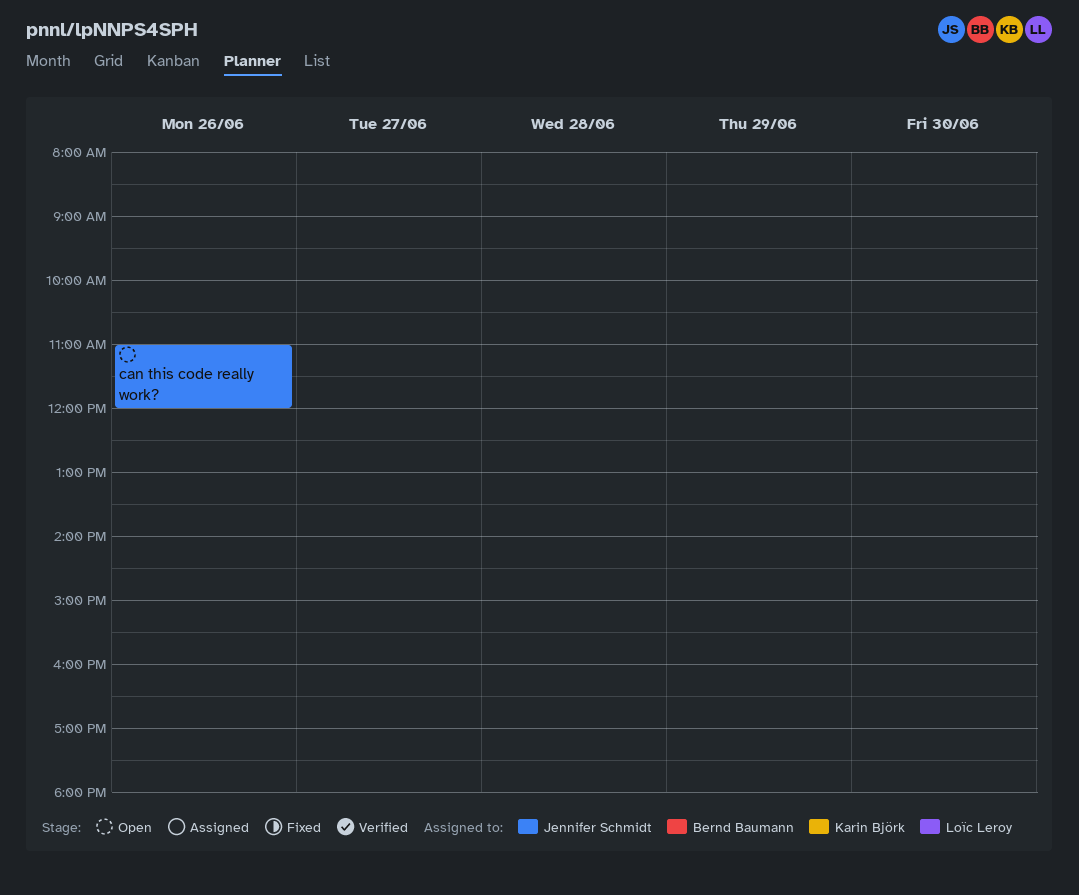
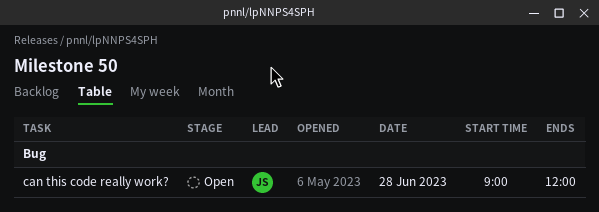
can this code really work?, day: Jun 26 -> Jun 28
can this code really work?, begins: 11:00 -> 09:00

